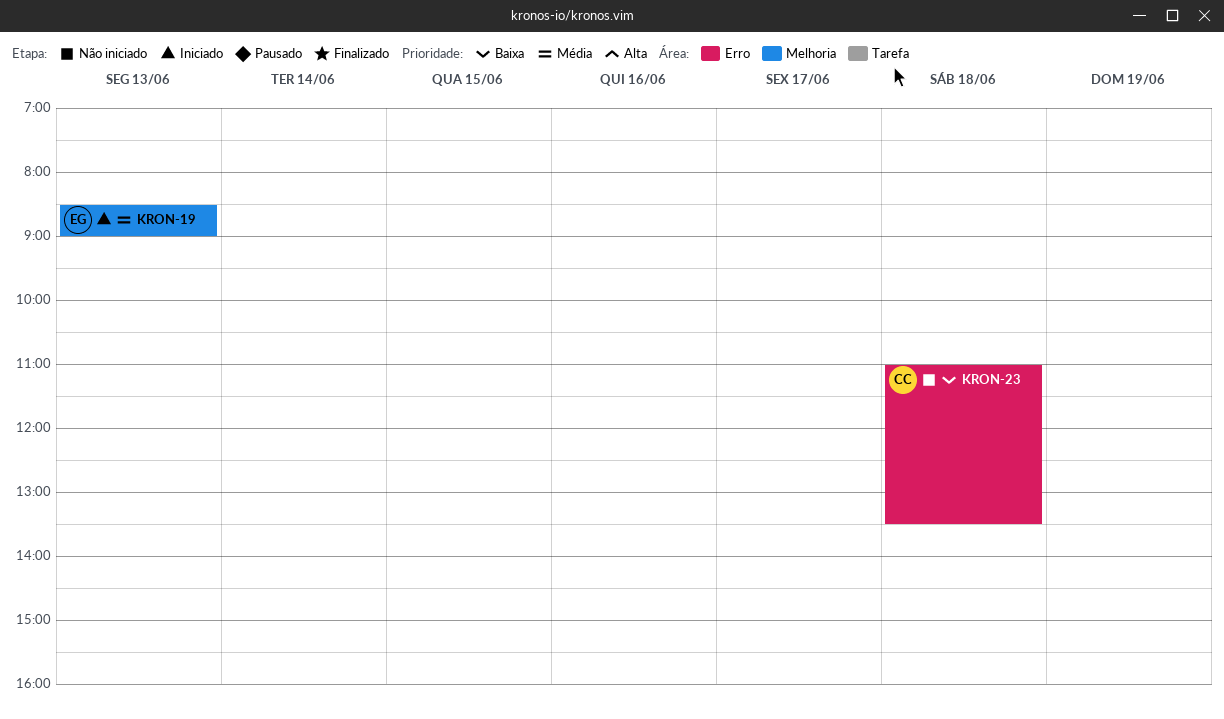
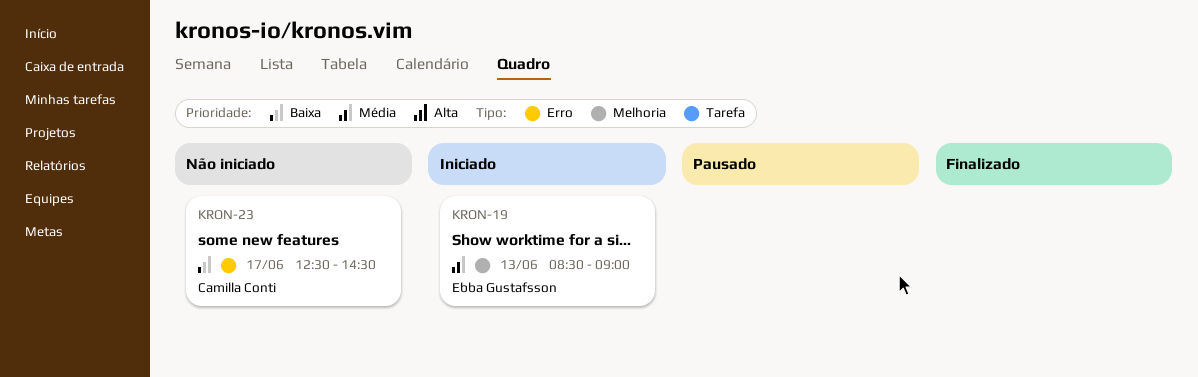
KRON-23, day: Jun 18 -> Jun 17
KRON-23, begins: 11:00 -> 12:30
KRON-23, ends: 13:30 -> 14:30

